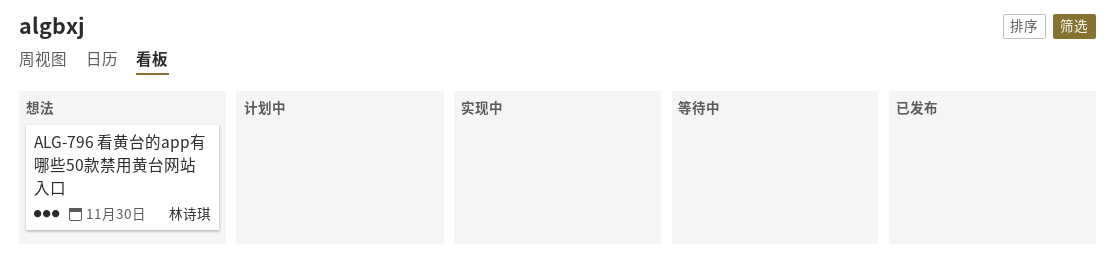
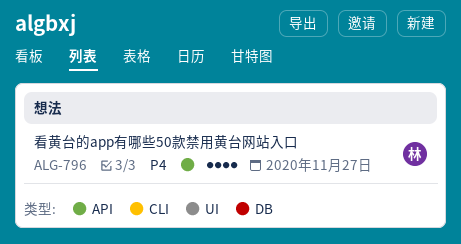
ALG-796, estimate: 3 -> 4
ALG-796, due: Nov 30 -> Nov 27

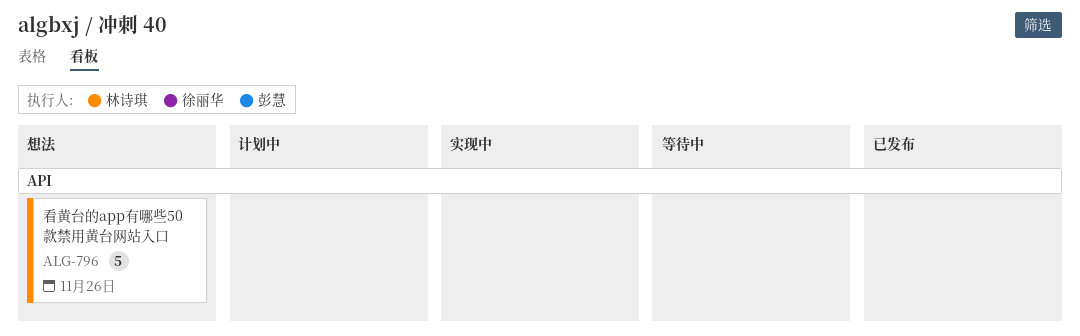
ALG-796, estimate: 4 -> 5
ALG-796, due: Nov 27 -> Nov 26

